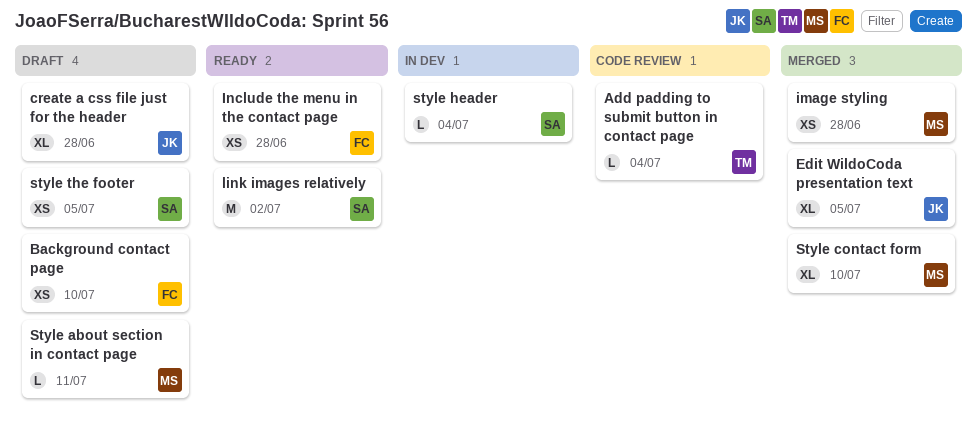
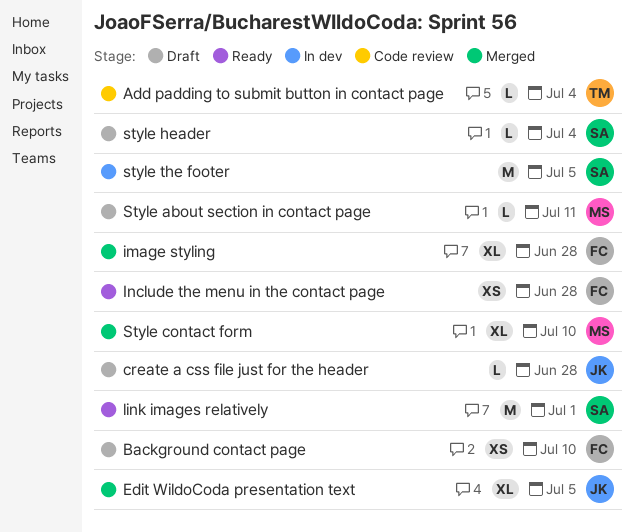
create a css file just for the header, estimate: XL -> L
image styling, owner: MS -> FC
image styling, estimate: XS -> XL
link images relatively, due: Jul 2 -> Jul 1
style header, status: In dev -> Draft
style the footer, status: Draft -> In dev
style the footer, estimate: XS -> M

